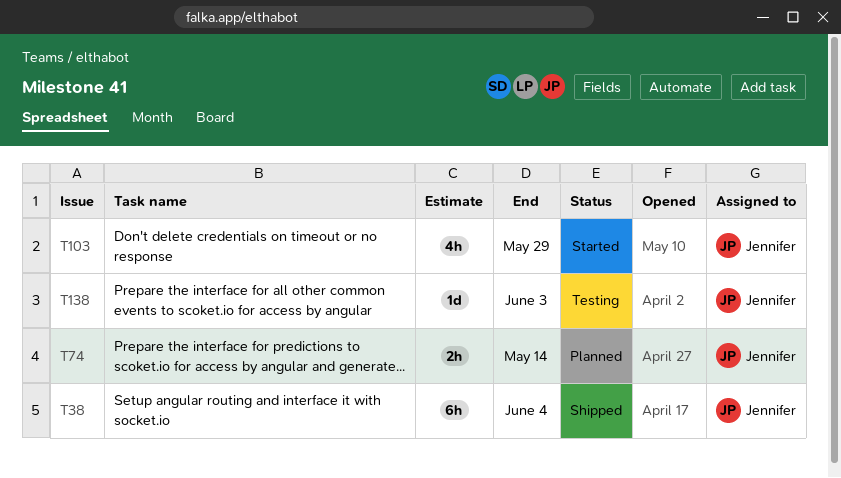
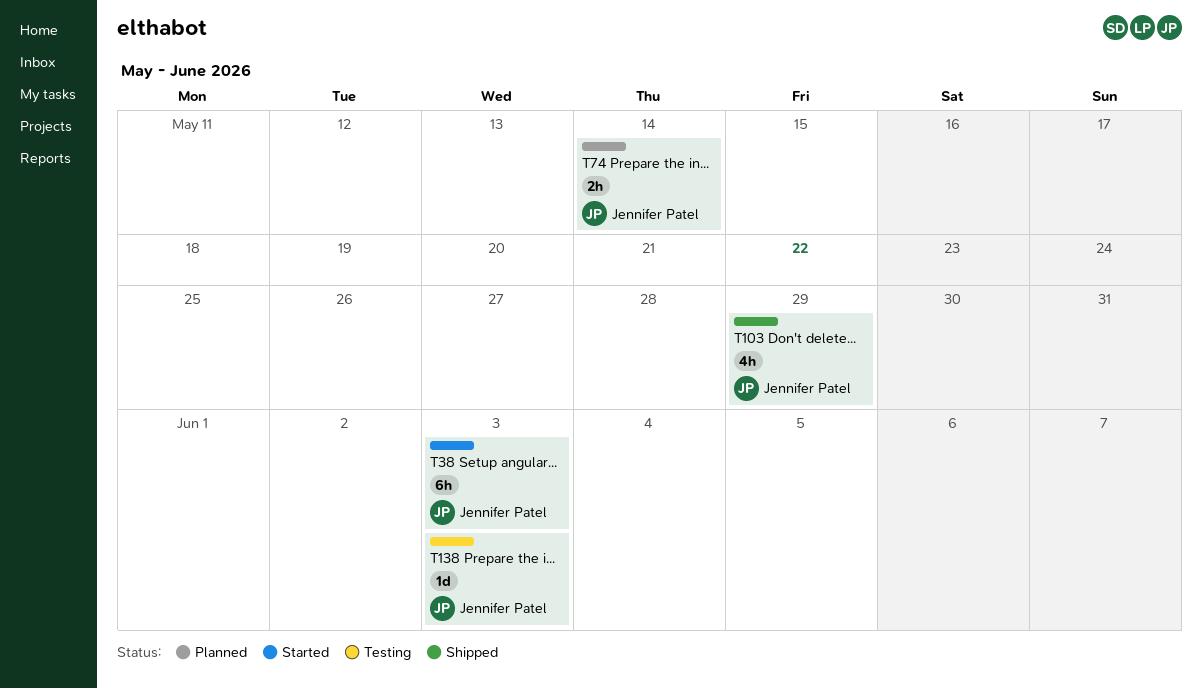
T38, status: Shipped -> Started
T38, due: Jun 4 -> Jun 3
T103, status: Started -> Shipped

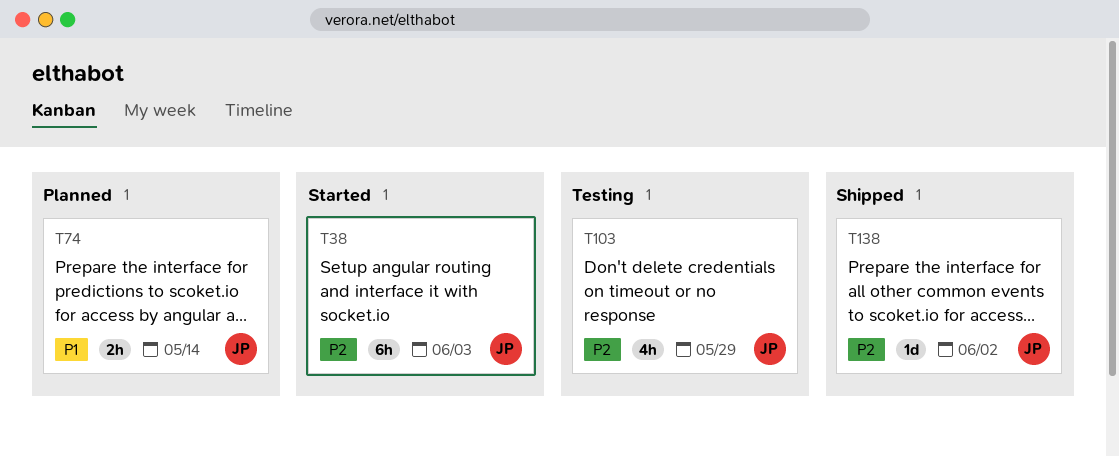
T103, status: Shipped -> Testing
T138, status: Testing -> Shipped
T138, due: Jun 3 -> Jun 2

